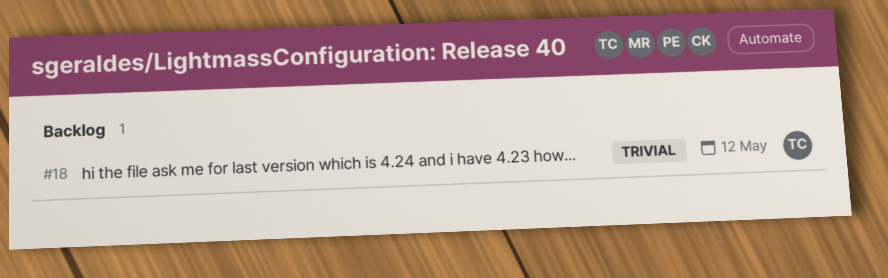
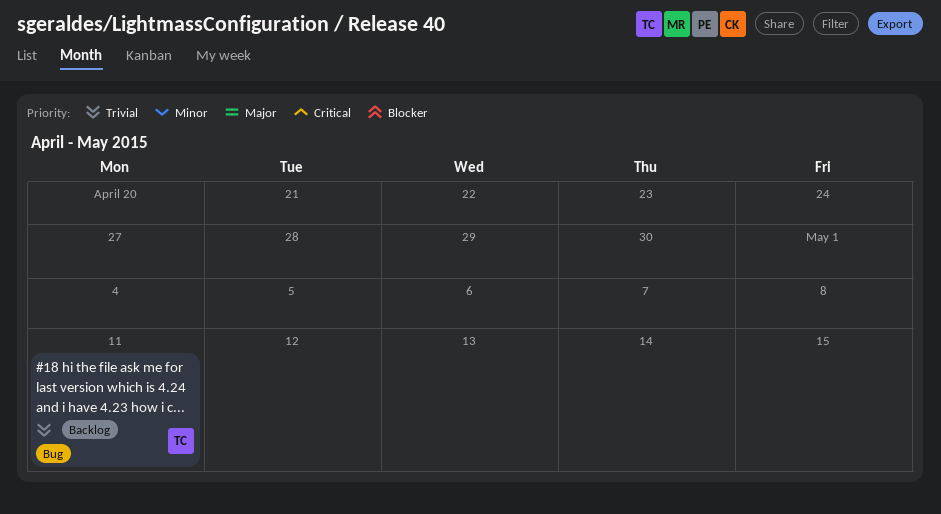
#18, due: May 12 -> May 11

